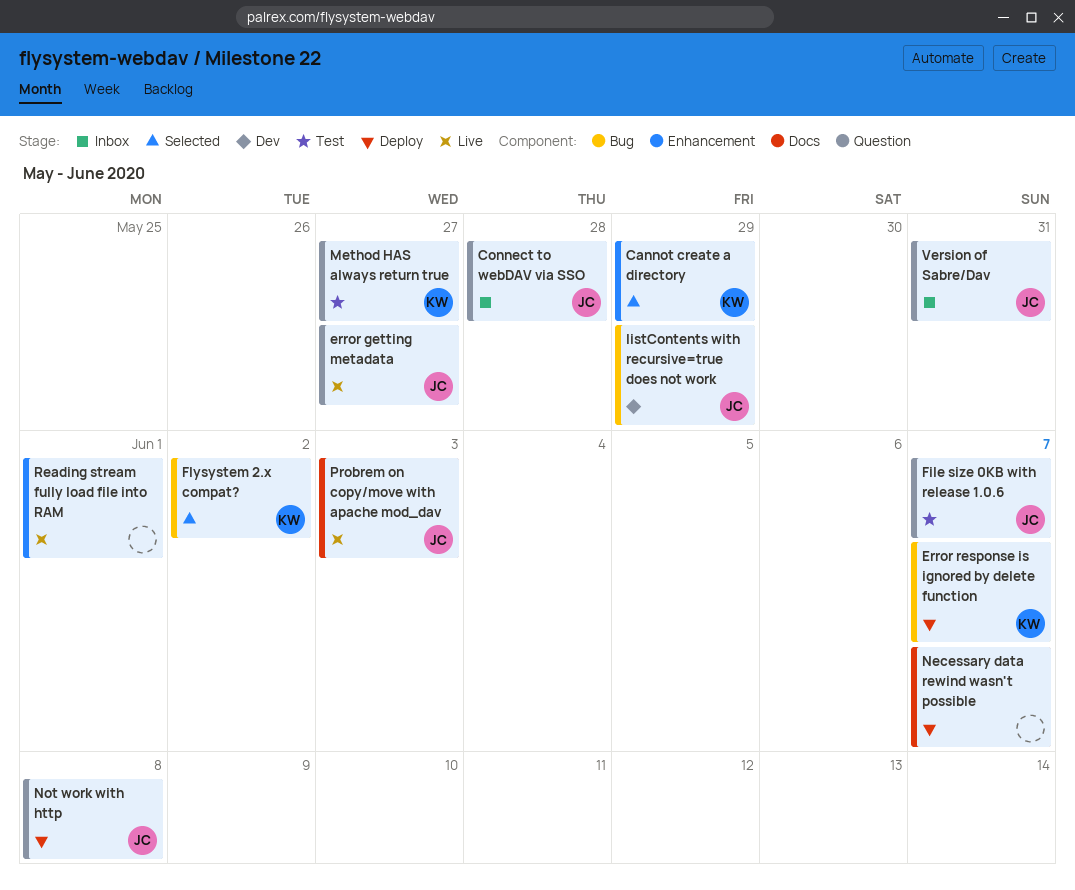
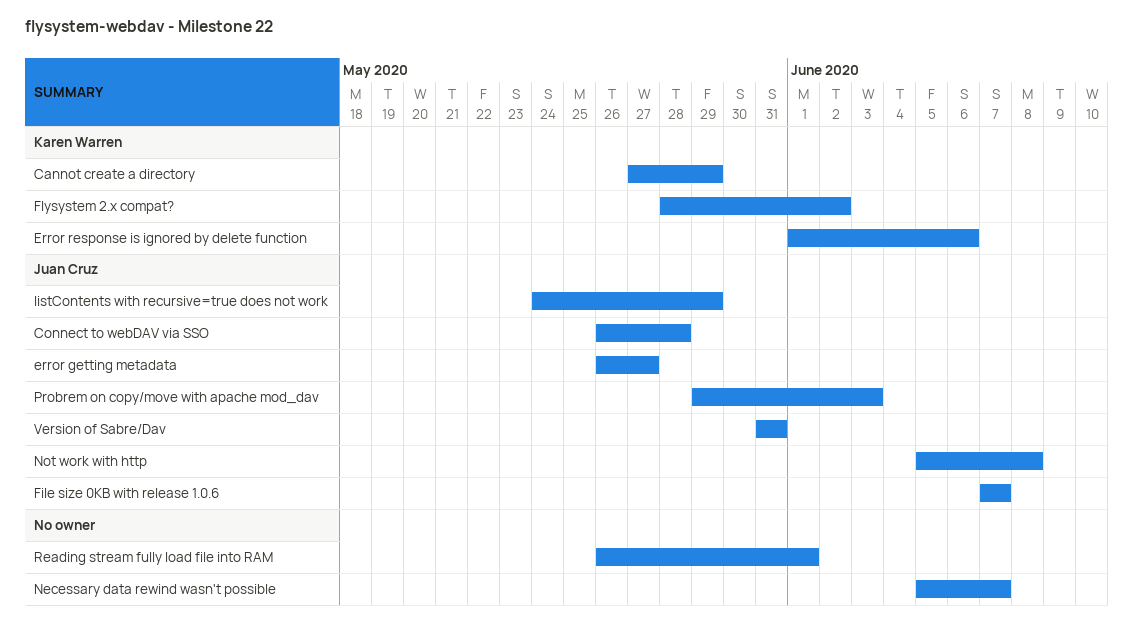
Error response is ignored by delete function, due: Jun 7 -> Jun 6
Method HAS always return true: present -> none

